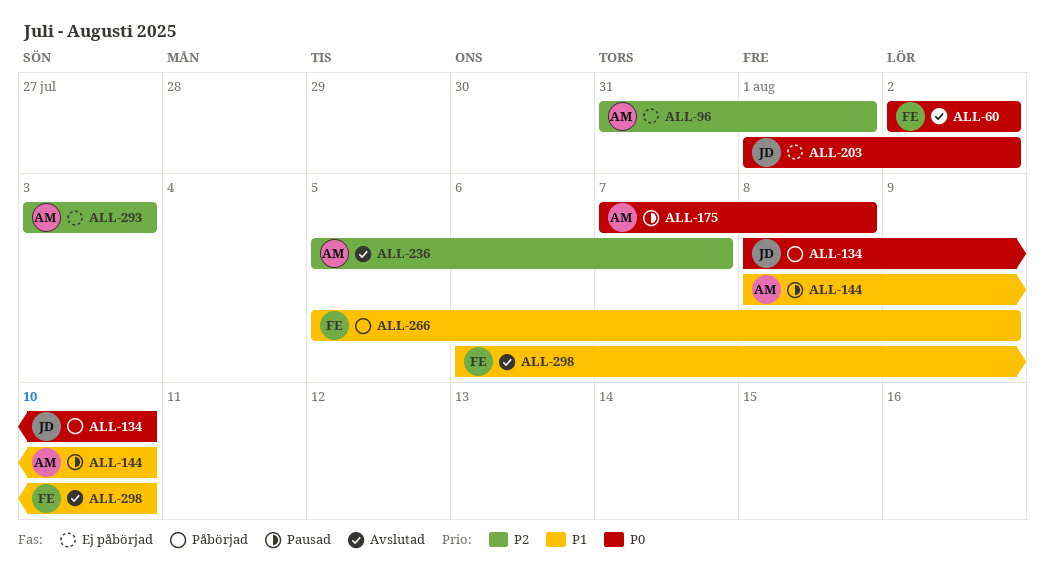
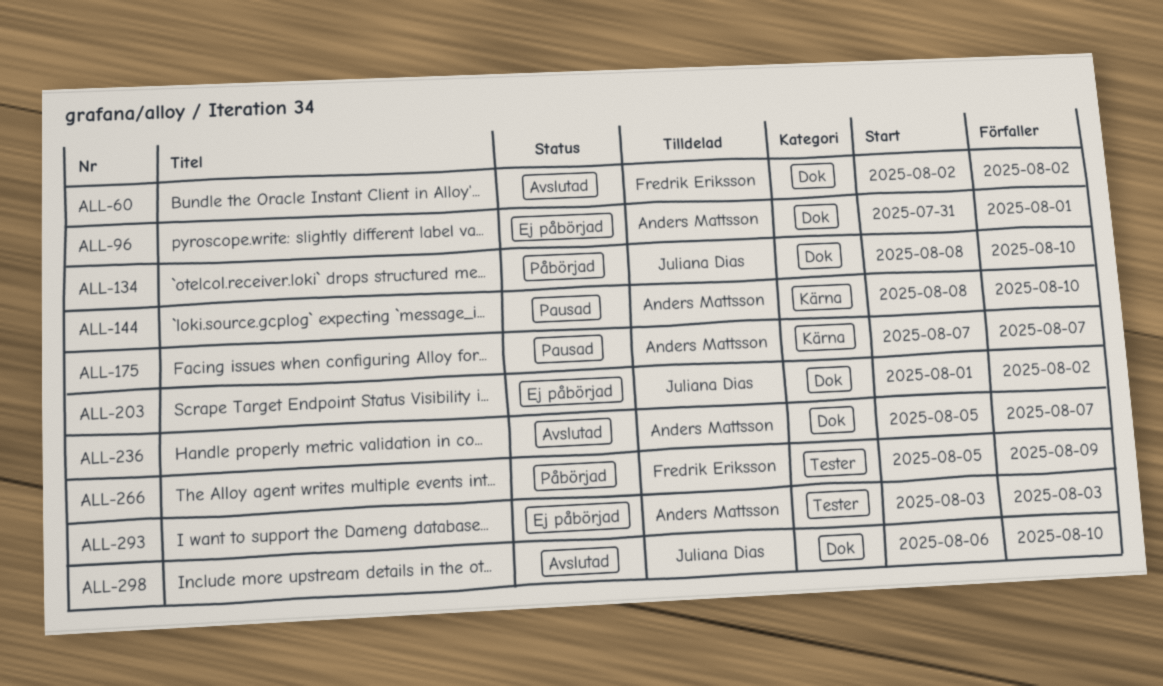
ALL-175, due: Aug 8 -> Aug 7
ALL-298, owner: Fredrik Eriksson -> Juliana Dias

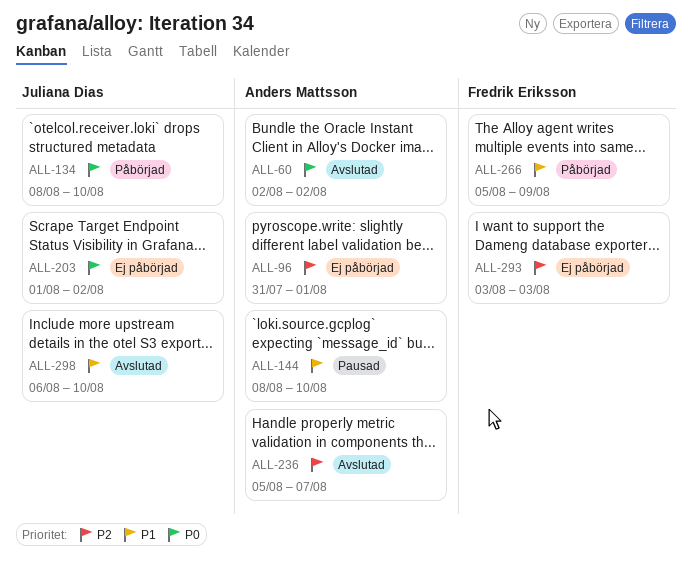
ALL-60, owner: Fredrik Eriksson -> Anders Mattsson
ALL-175: present -> none
ALL-293, owner: Anders Mattsson -> Fredrik Eriksson

